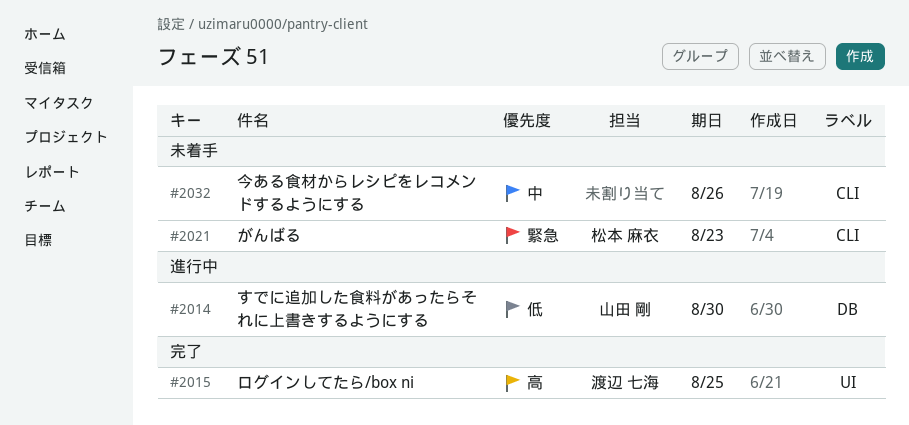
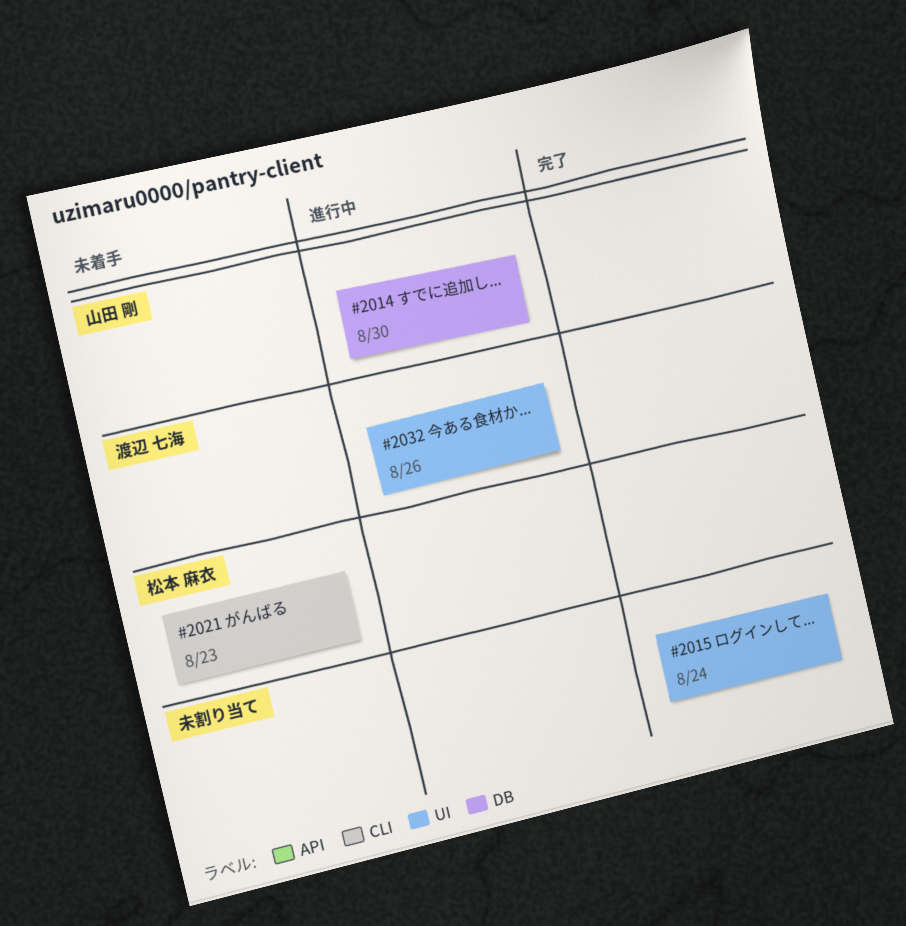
#2015, owner: 渡辺 七海 -> none
#2015, due: Aug 25 -> Aug 24
#2032, status: 未着手 -> 進行中
#2032, owner: none -> 渡辺 七海
#2032, label: CLI -> UI

